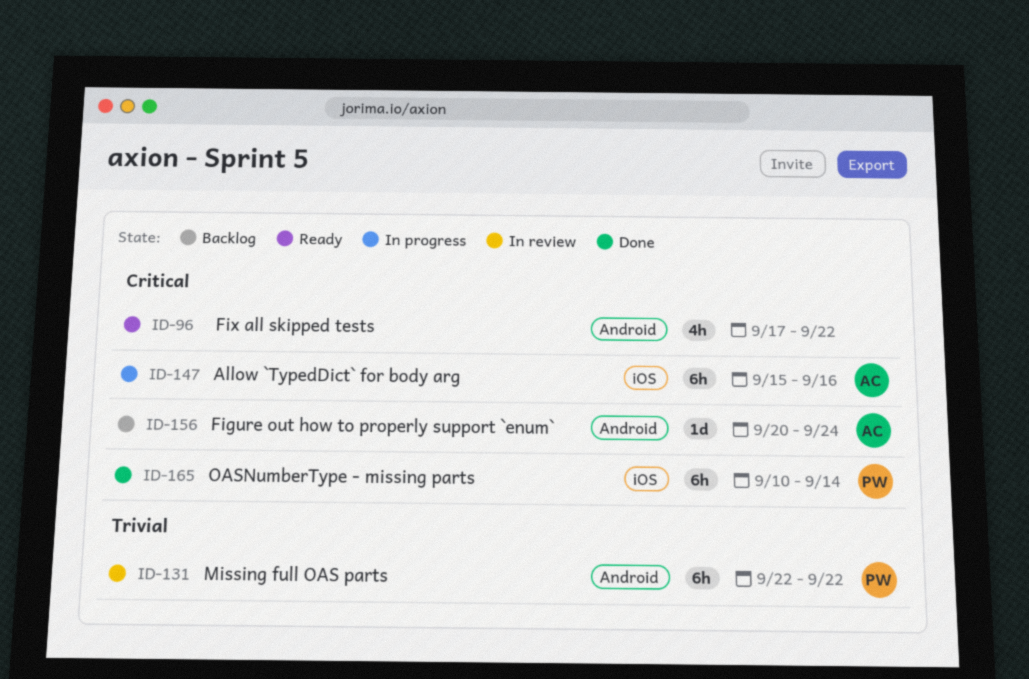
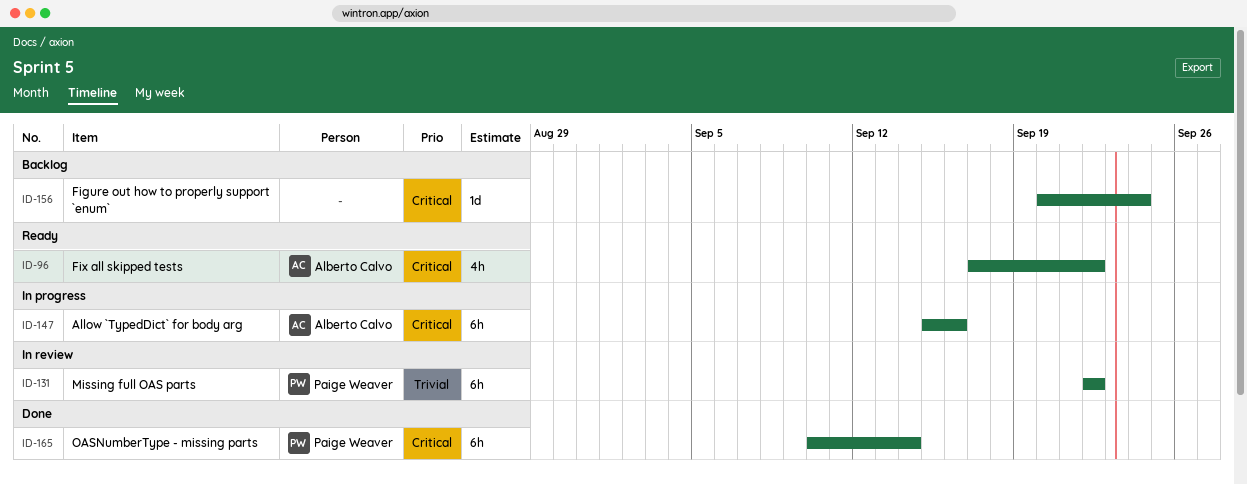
ID-96, owner: none -> Alberto Calvo
ID-156, owner: Alberto Calvo -> none

